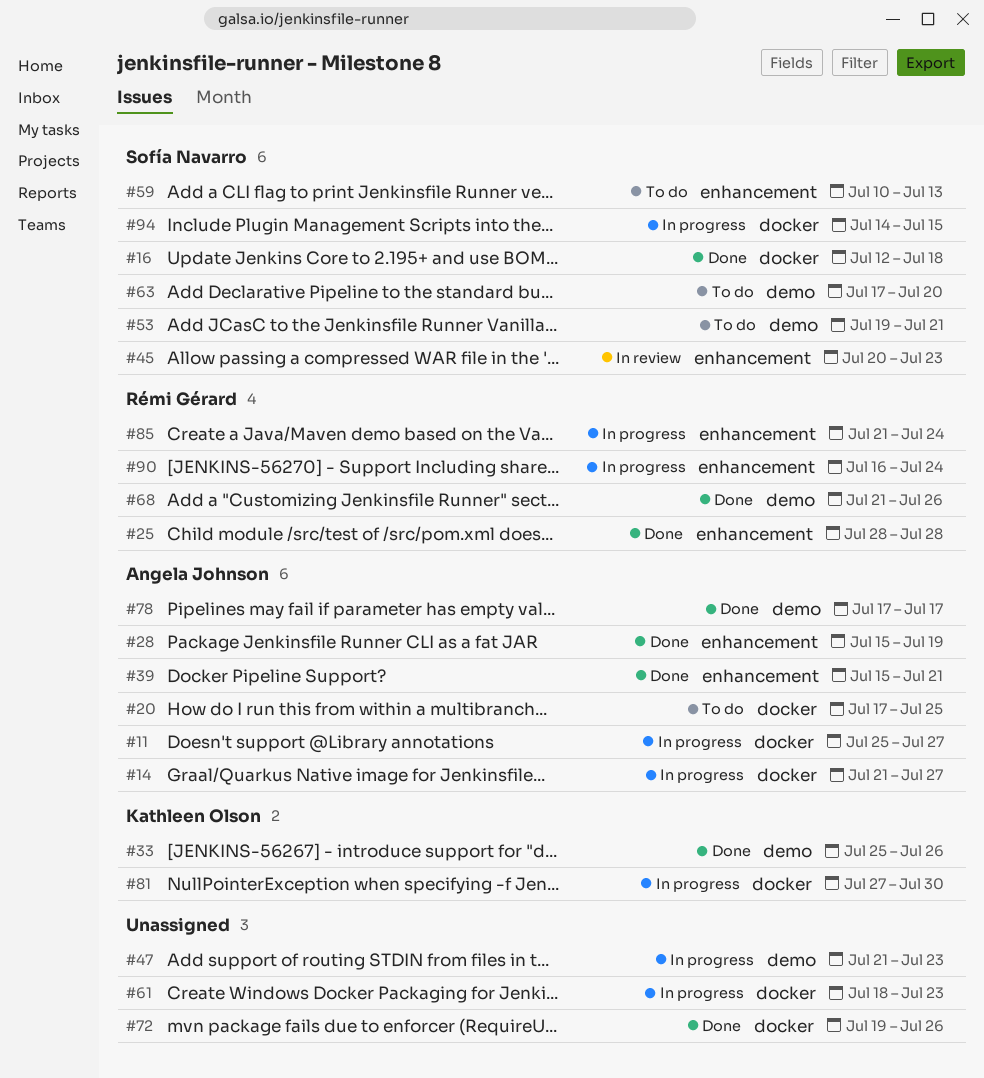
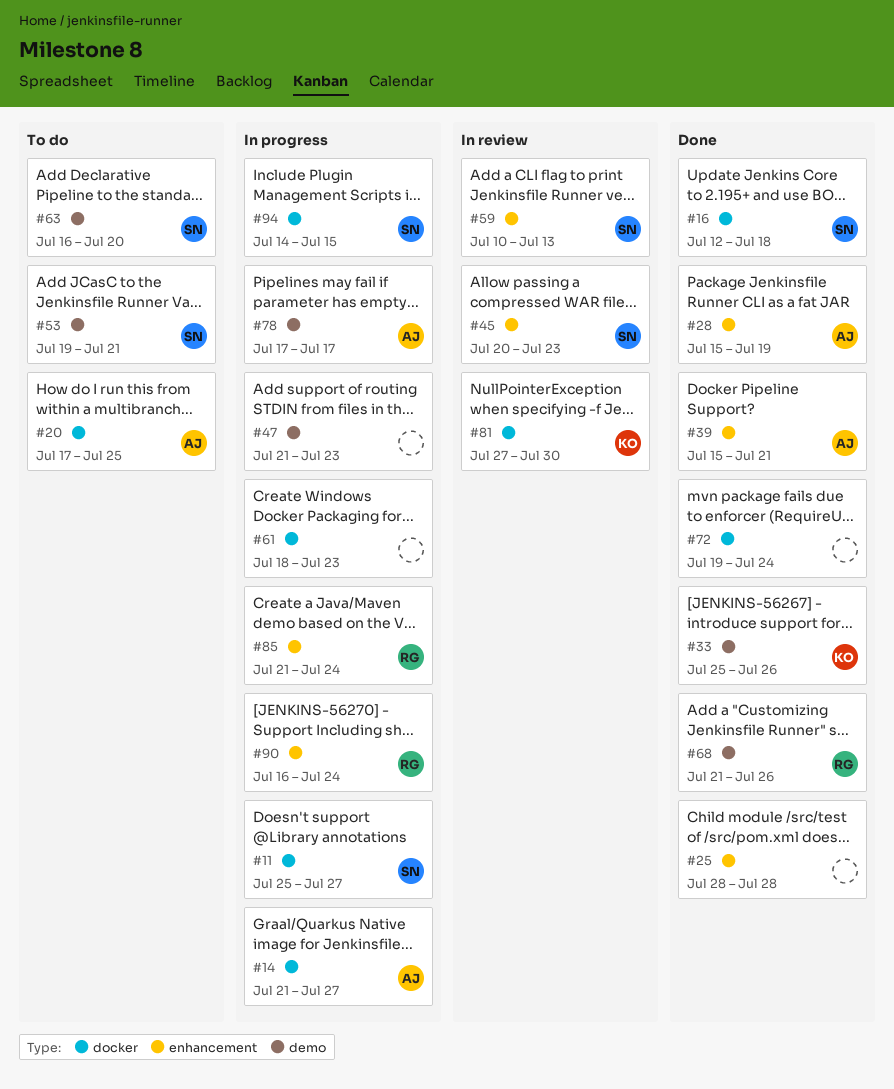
#11, owner: Angela Johnson -> Sofía Navarro
#25, owner: Rémi Gérard -> none
#59, status: To do -> In review
#63, start: Jul 17 -> Jul 16
#72, due: Jul 26 -> Jul 24
#78, status: Done -> In progress
#81, status: In progress -> In review

